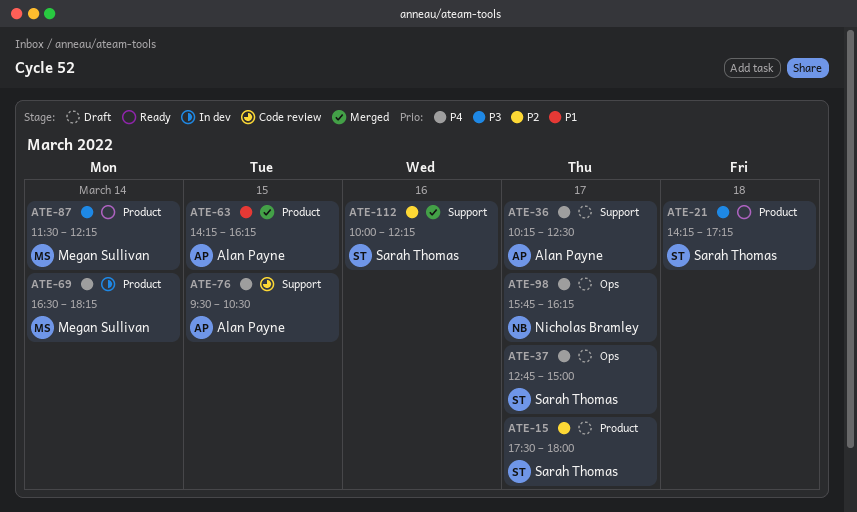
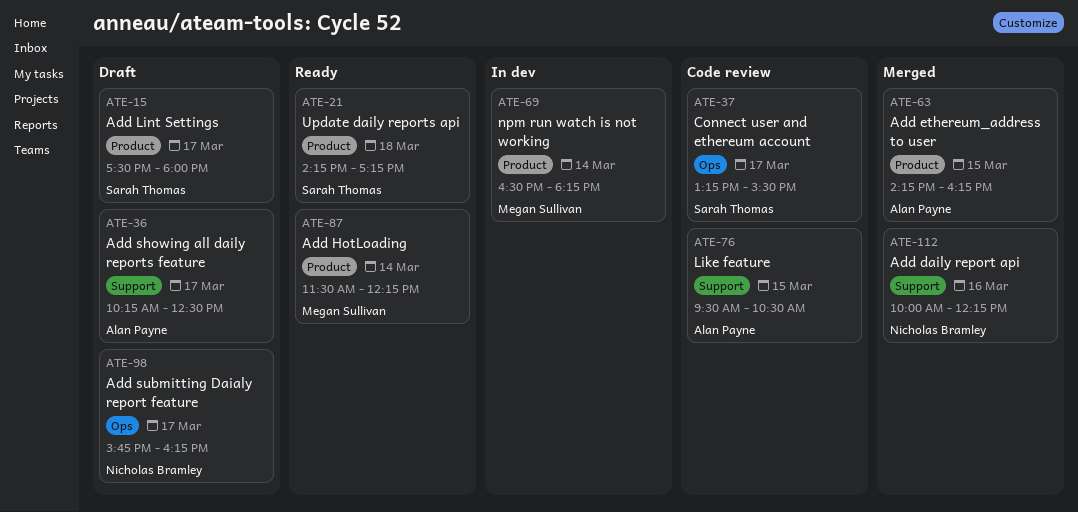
ATE-37, status: Draft -> Code review
ATE-37, begins: 12:45 -> 13:15
ATE-37, ends: 15:00 -> 15:30
ATE-112, owner: Sarah Thomas -> Nicholas Bramley

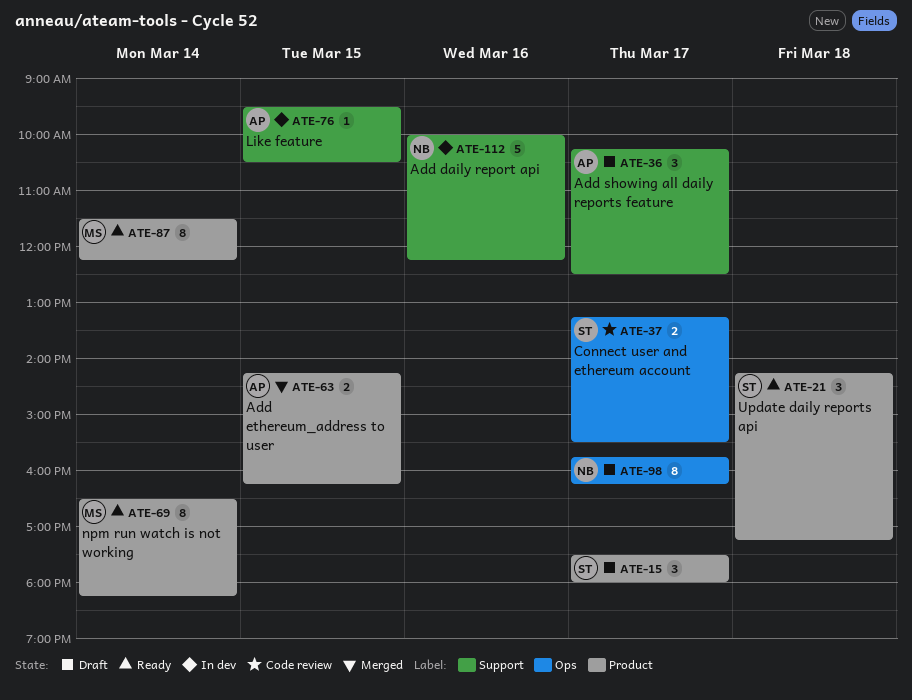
ATE-69, status: In dev -> Ready
ATE-76, status: Code review -> In dev
ATE-112, status: Merged -> In dev

